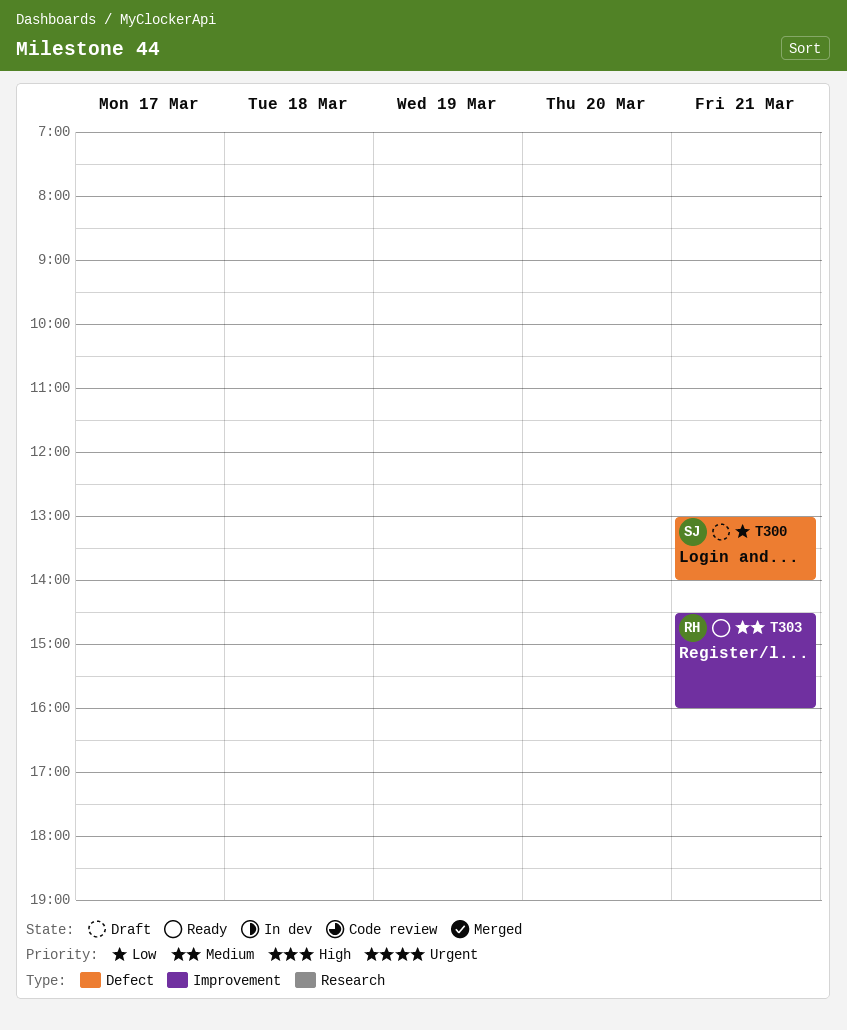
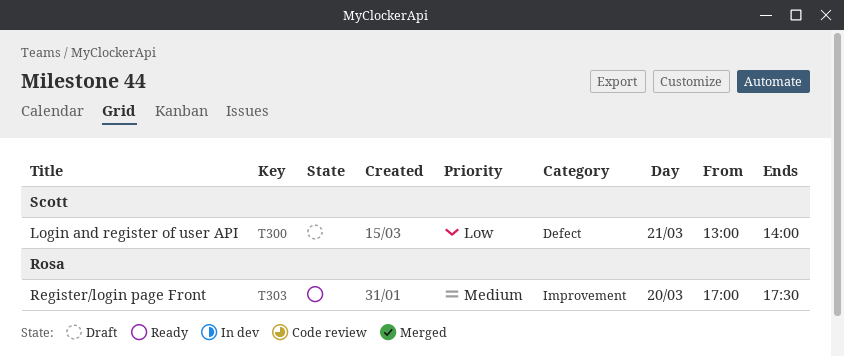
T303, day: Mar 21 -> Mar 20
T303, begins: 14:30 -> 17:00
T303, ends: 16:00 -> 17:30

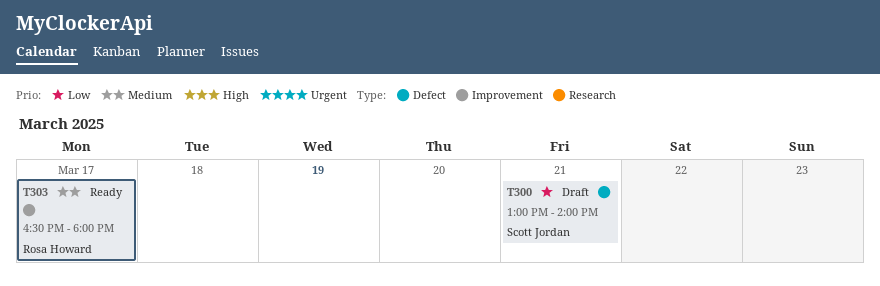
T303, day: Mar 20 -> Mar 17
T303, begins: 17:00 -> 16:30
T303, ends: 17:30 -> 18:00

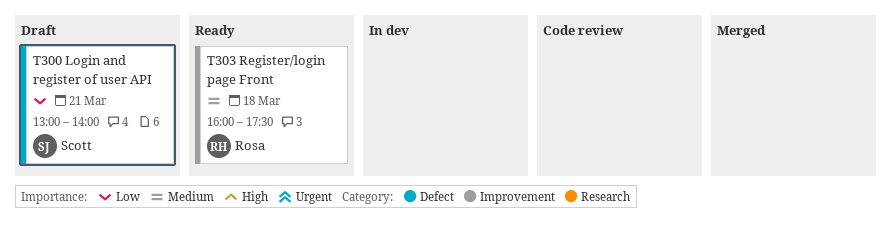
T303, day: Mar 17 -> Mar 18
T303, begins: 16:30 -> 16:00
T303, ends: 18:00 -> 17:30

